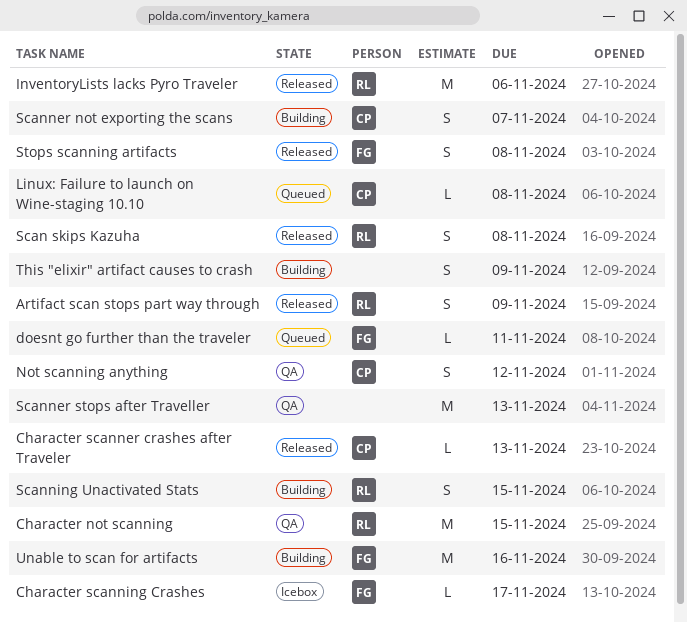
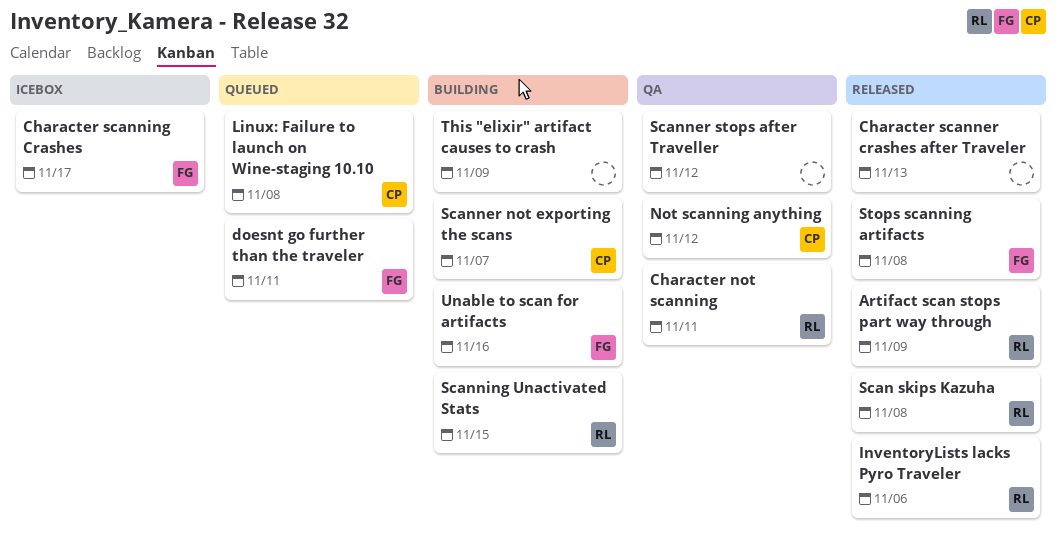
Character not scanning, due: Nov 15 -> Nov 11
Character scanner crashes after Traveler, owner: CP -> none
Scanner stops after Traveller, due: Nov 13 -> Nov 12

